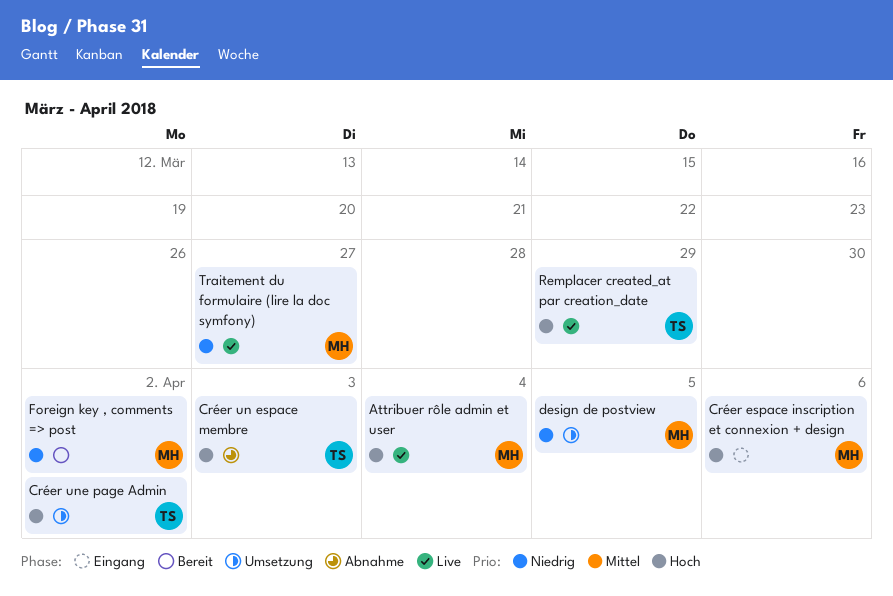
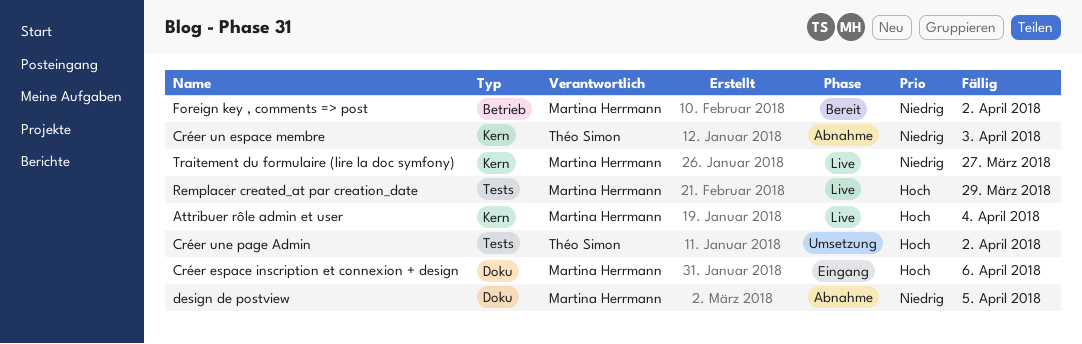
Créer un espace membre, priority: Hoch -> Niedrig
design de postview, status: Umsetzung -> Abnahme
Remplacer created_at par creation_date, owner: Théo Simon -> Martina Herrmann

